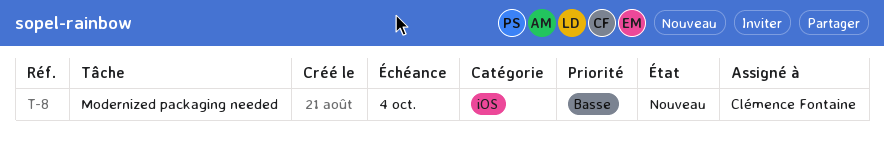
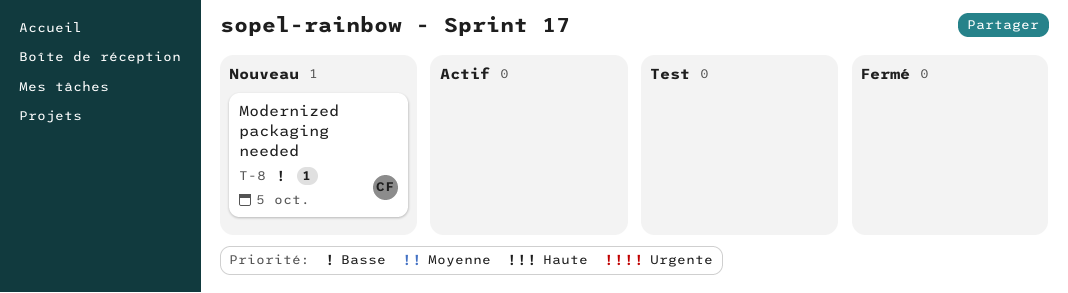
T-8, due: Oct 4 -> Oct 5

